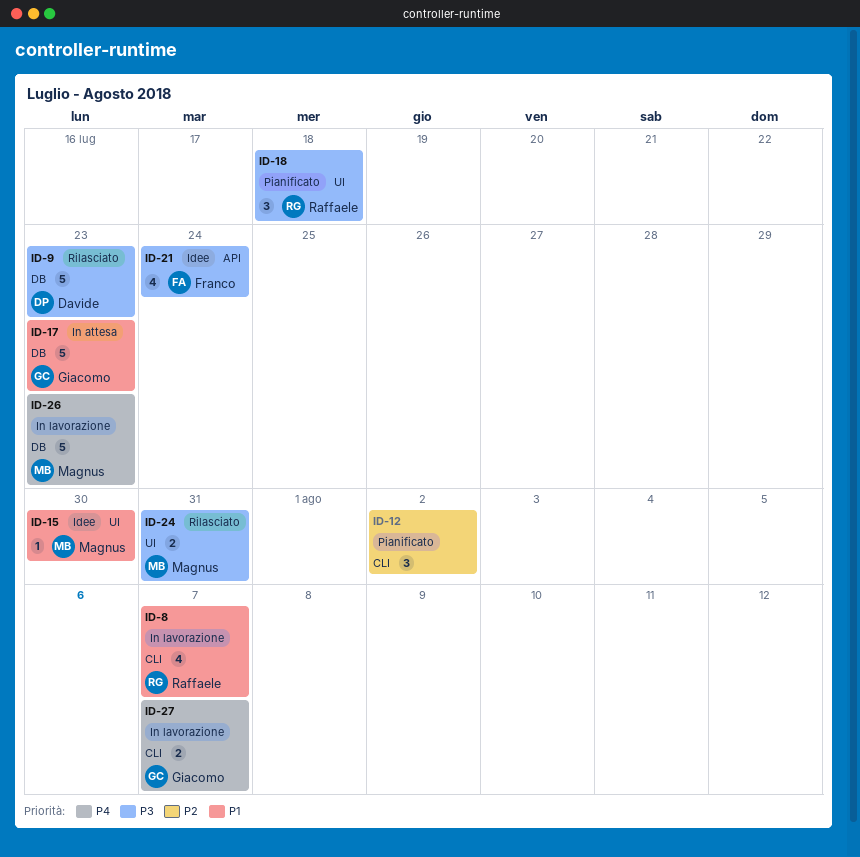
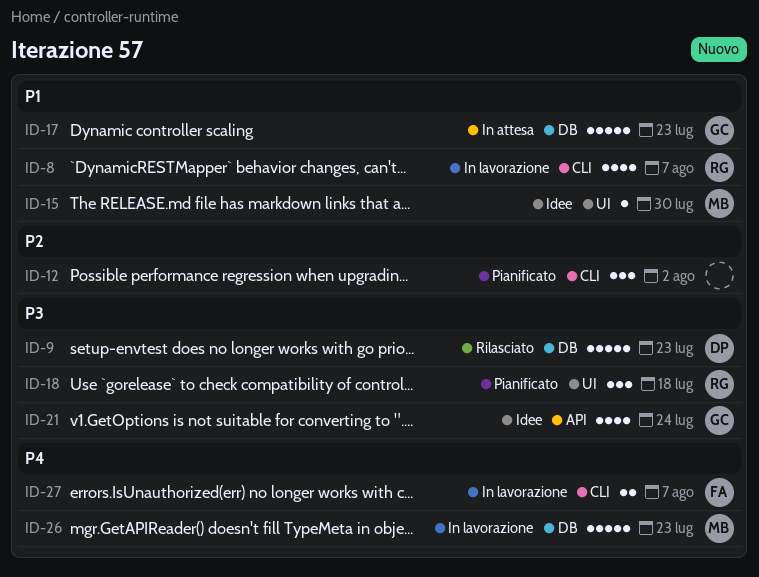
ID-21, owner: Franco -> Giacomo
ID-24: present -> none
ID-27, owner: Giacomo -> Franco

